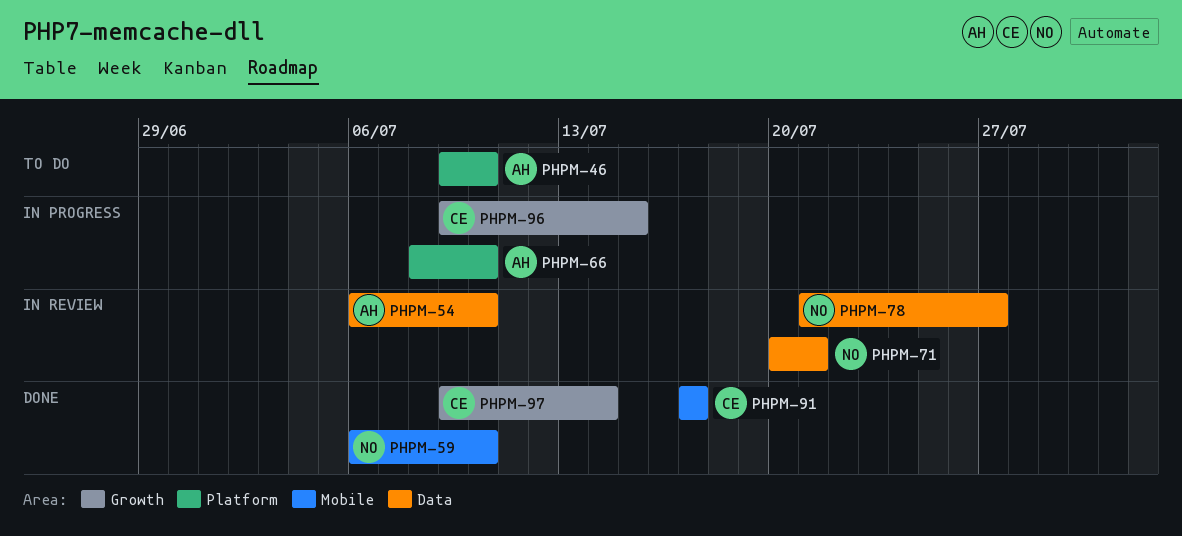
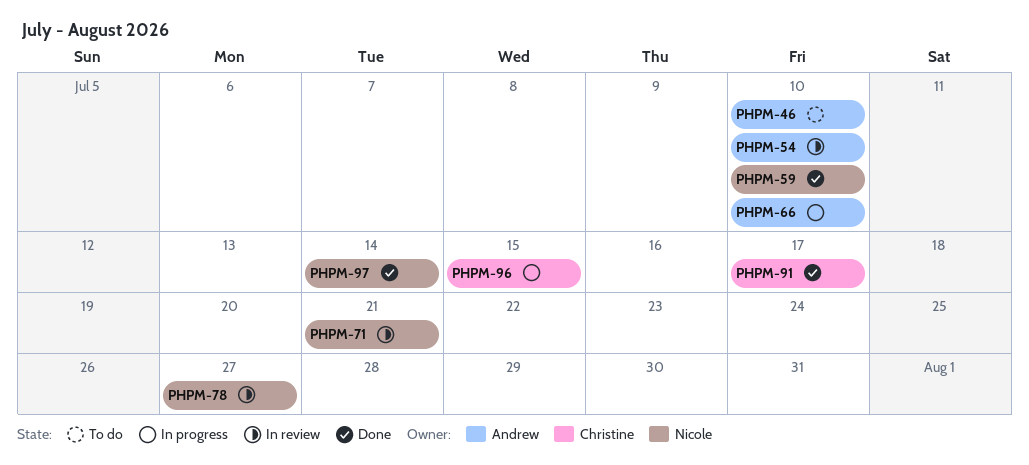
PHPM-97, owner: Christine -> Nicole

